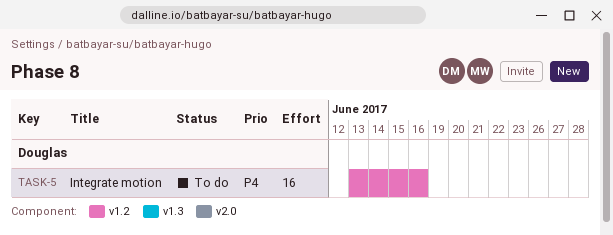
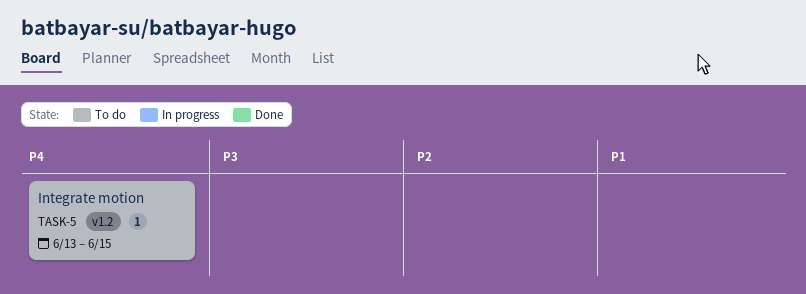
TASK-5, estimate: 16 -> 1
TASK-5, due: Jun 16 -> Jun 15

